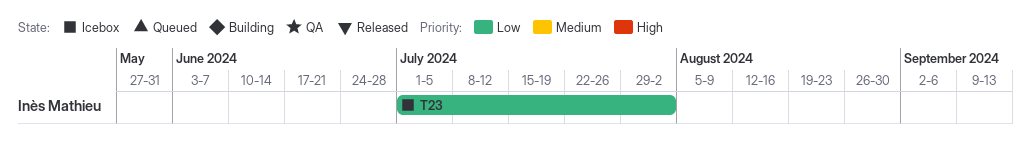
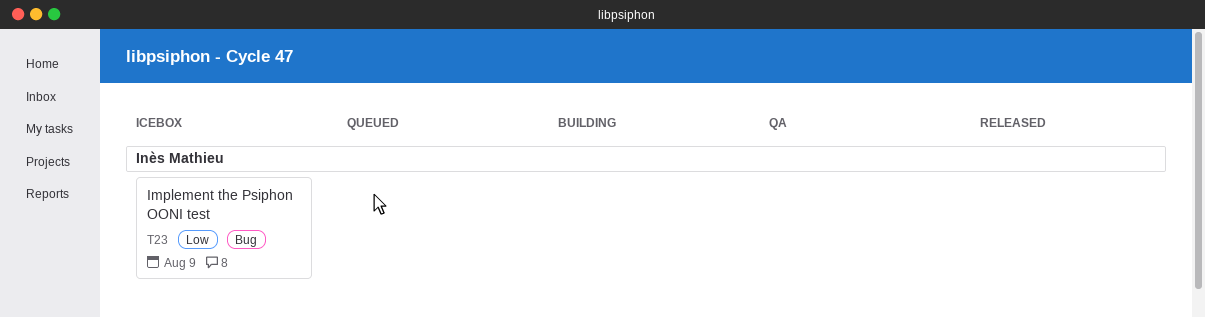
T23, due: Aug 2 -> Aug 9

